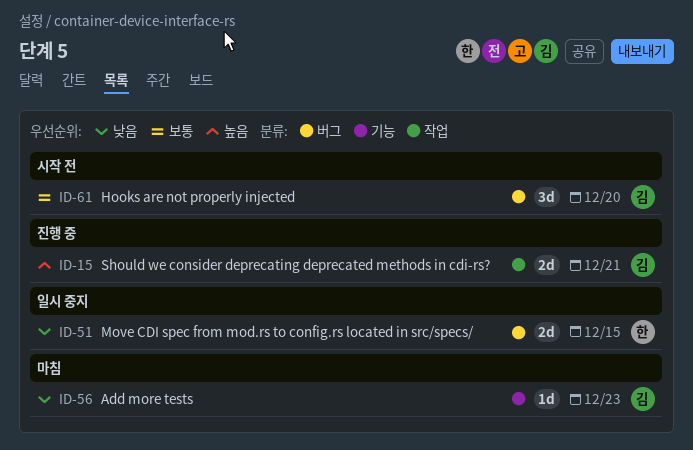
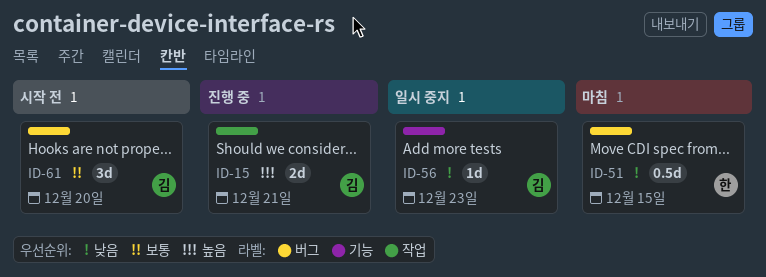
ID-51, status: 일시 중지 -> 마침
ID-51, estimate: 2d -> 0.5d
ID-56, status: 마침 -> 일시 중지

